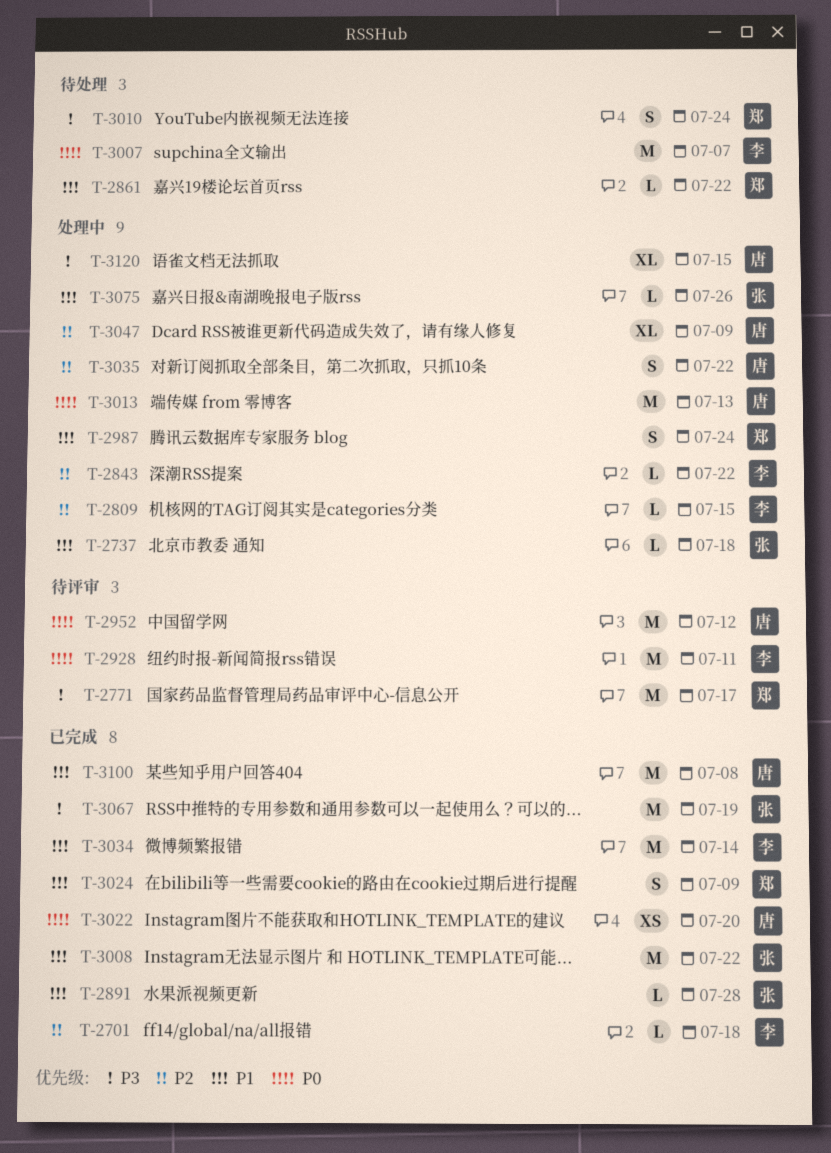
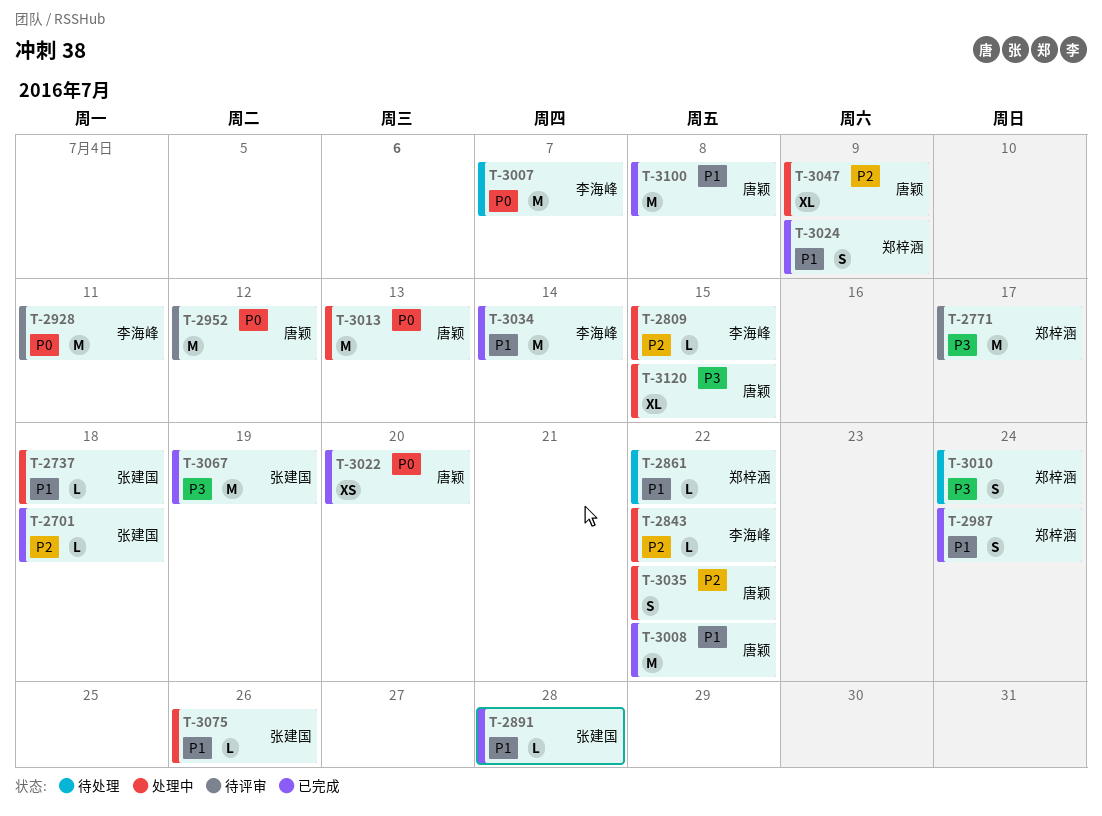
T-2701, owner: 李海峰 -> 张建国
T-2987, status: 处理中 -> 已完成
T-3008, owner: 张建国 -> 唐颖

